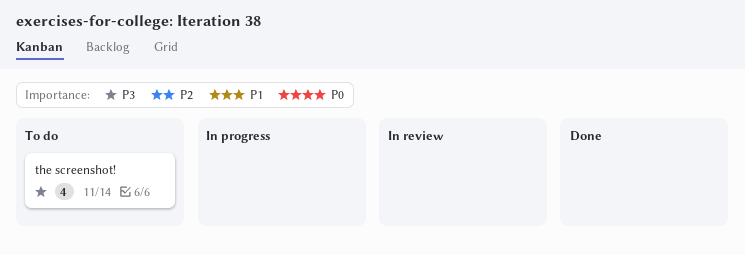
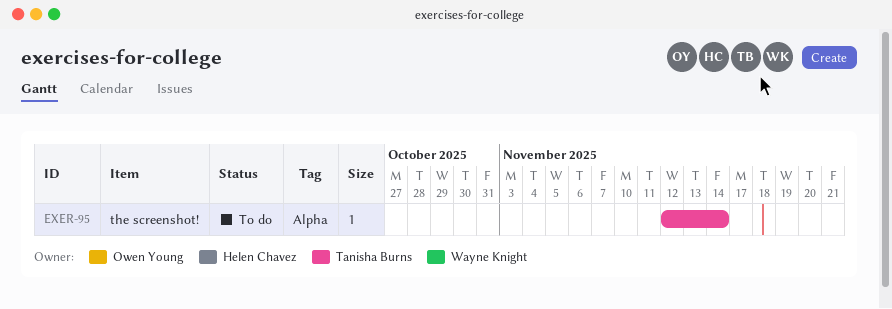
the screenshot!, estimate: 4 -> 1

